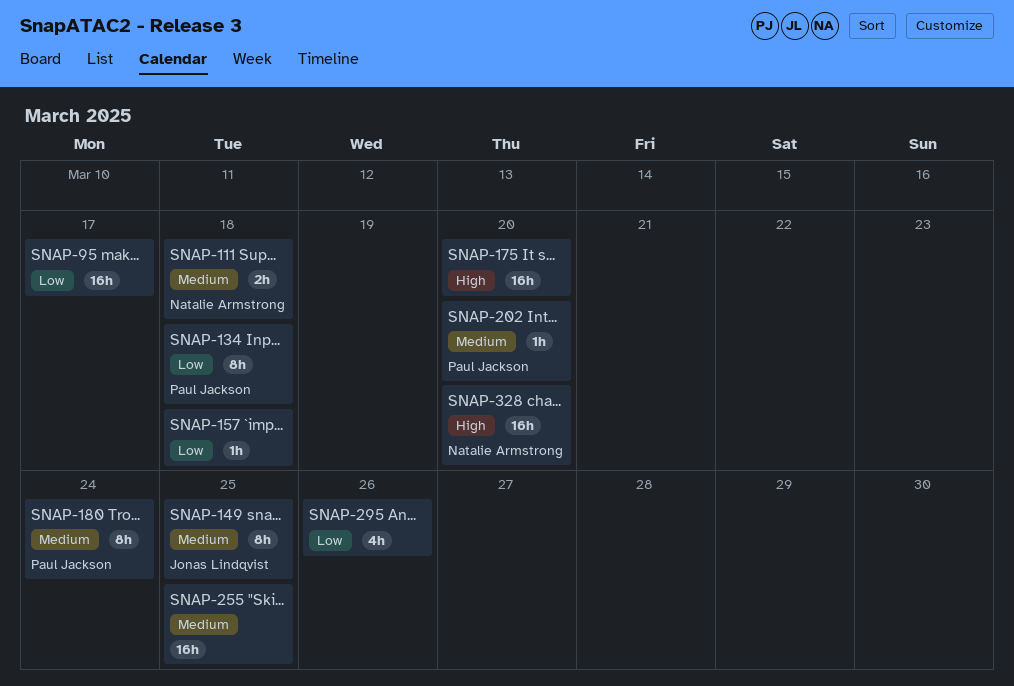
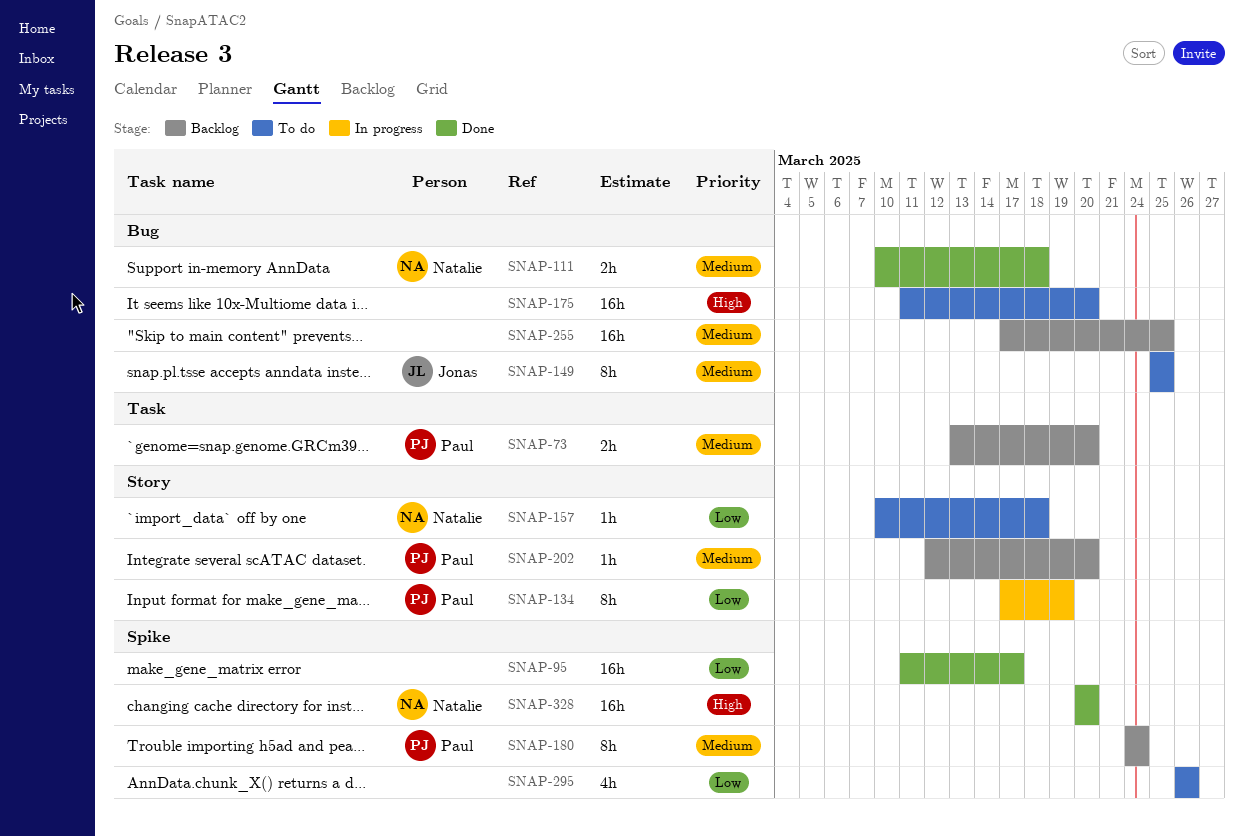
SNAP-73: none -> present
SNAP-134, due: Mar 18 -> Mar 19
SNAP-157, owner: none -> Natalie Armstrong

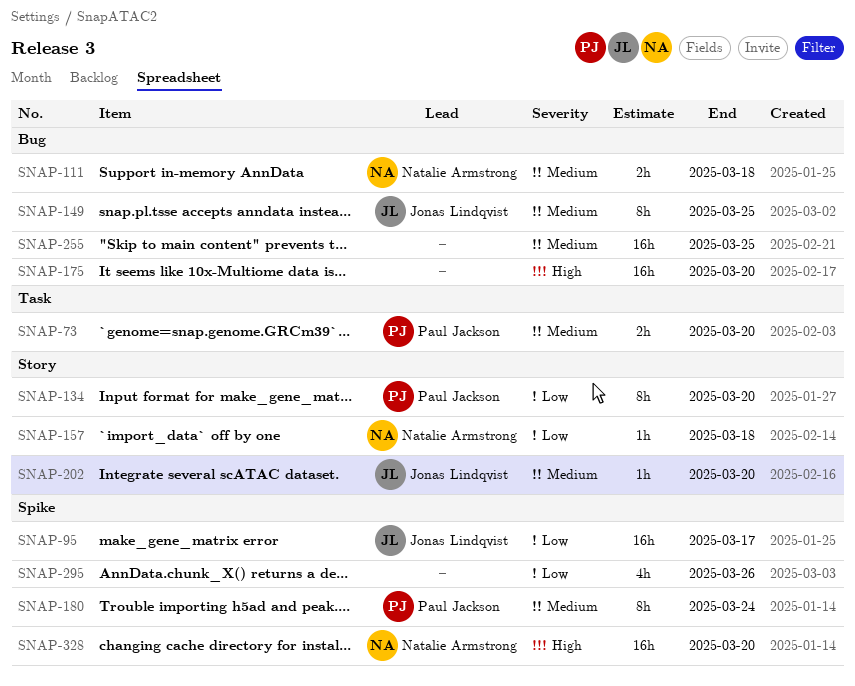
SNAP-95, owner: none -> Jonas Lindqvist
SNAP-134, due: Mar 19 -> Mar 20
SNAP-202, owner: Paul Jackson -> Jonas Lindqvist

